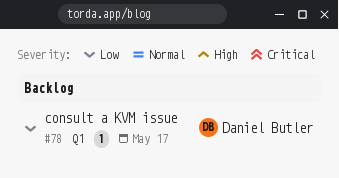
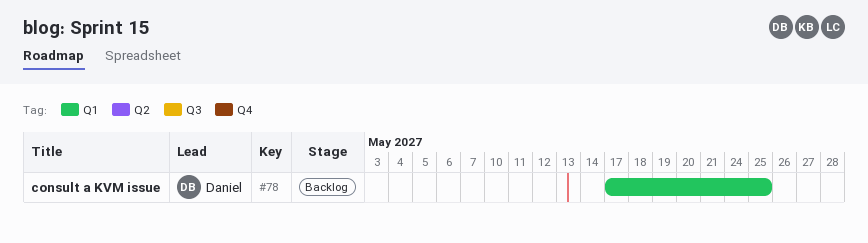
#78, due: May 17 -> May 25

